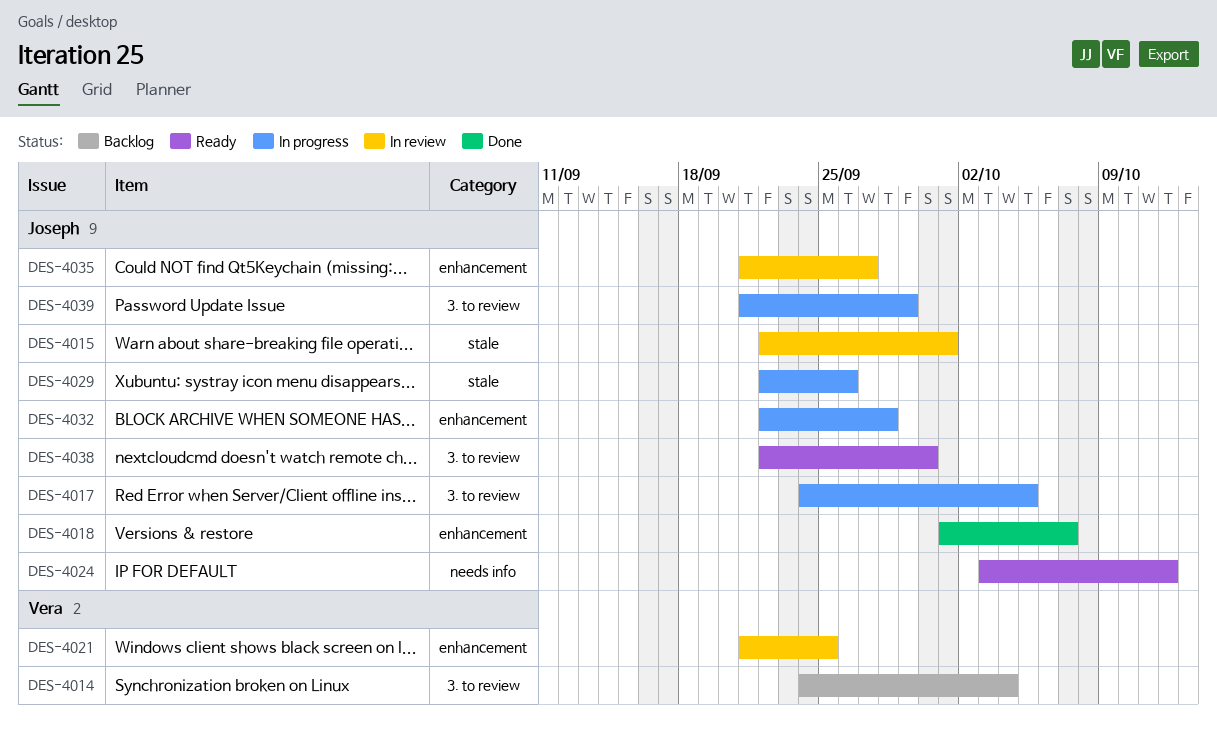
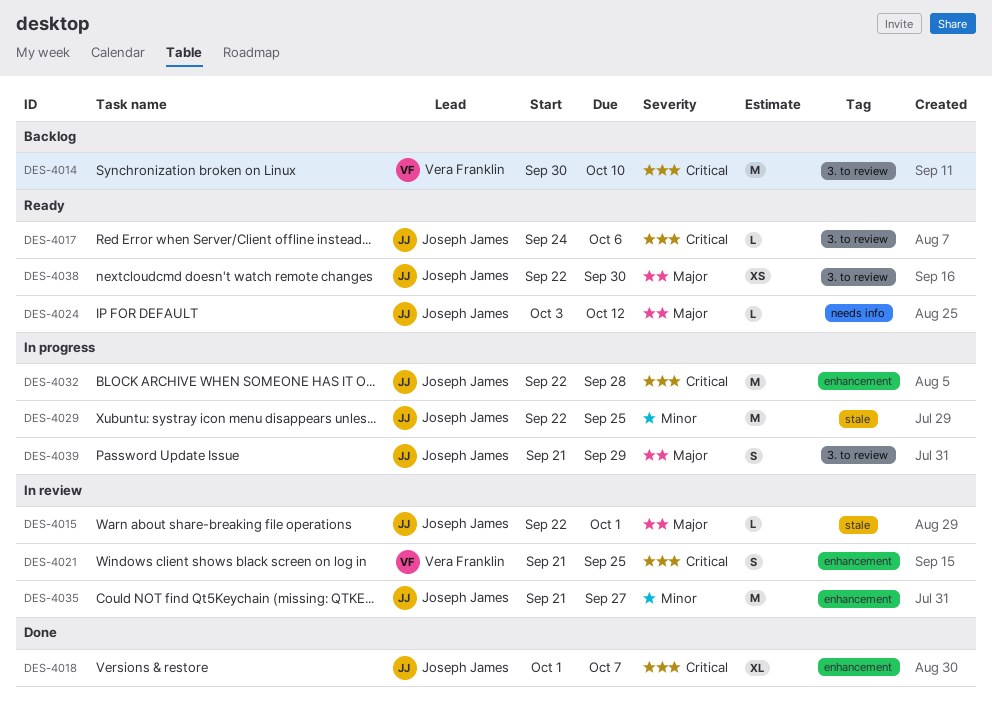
DES-4014, start: Sep 24 -> Sep 30
DES-4014, due: Oct 4 -> Oct 10
DES-4017, status: In progress -> Ready
DES-4017, due: Oct 5 -> Oct 6
DES-4029, due: Sep 26 -> Sep 25

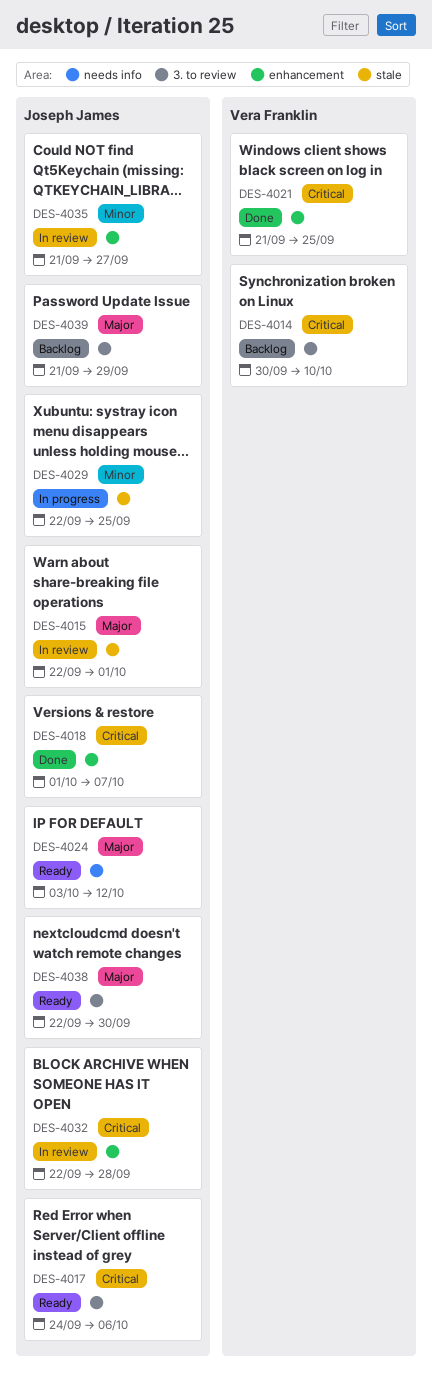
DES-4021, status: In review -> Done
DES-4032, status: In progress -> In review
DES-4039, status: In progress -> Backlog

